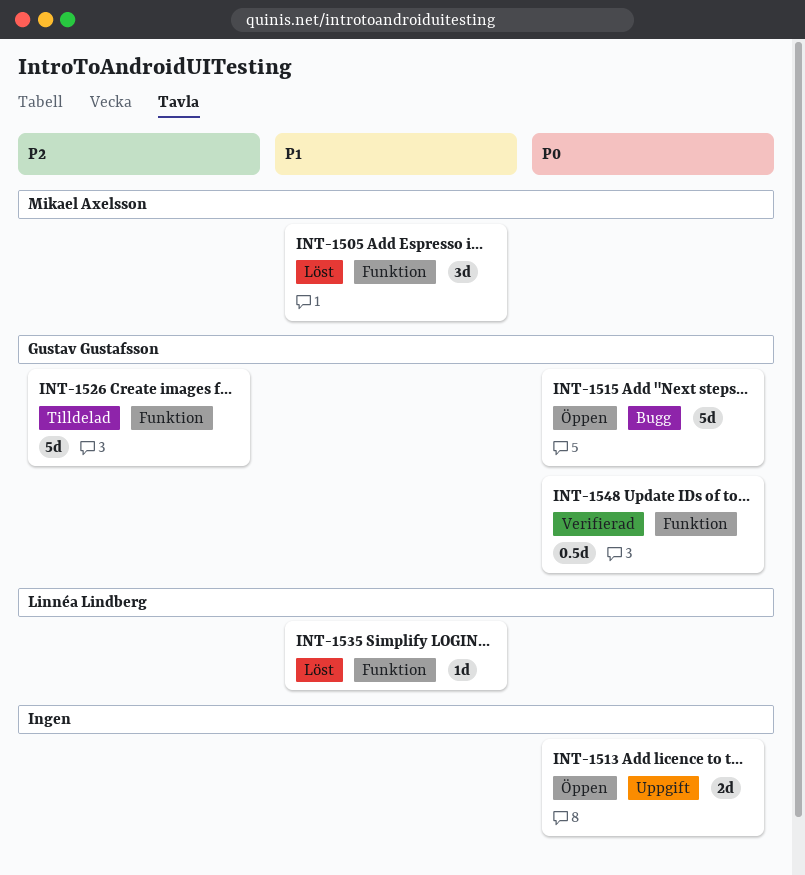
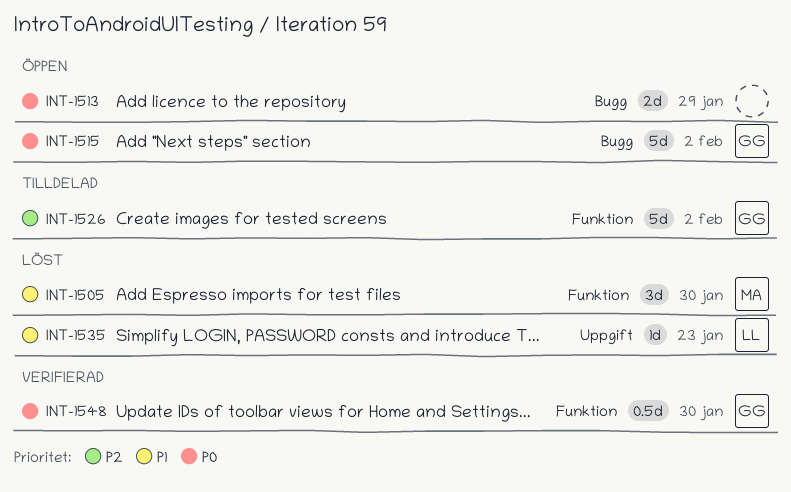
INT-1513, label: Uppgift -> Bugg
INT-1535, label: Funktion -> Uppgift

